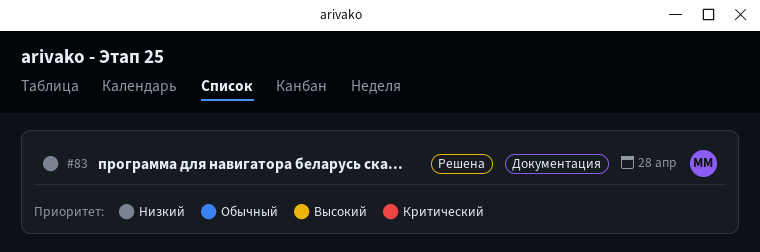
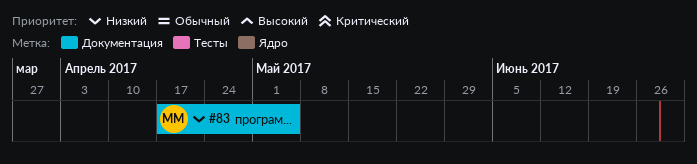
#83, due: Apr 28 -> May 5

